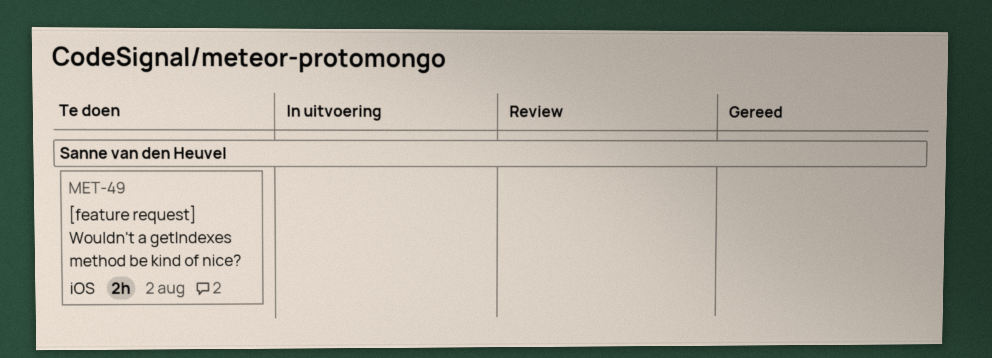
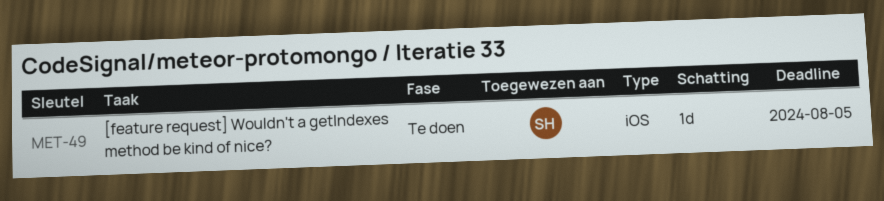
MET-49, estimate: 2h -> 1d
MET-49, due: Aug 2 -> Aug 5

